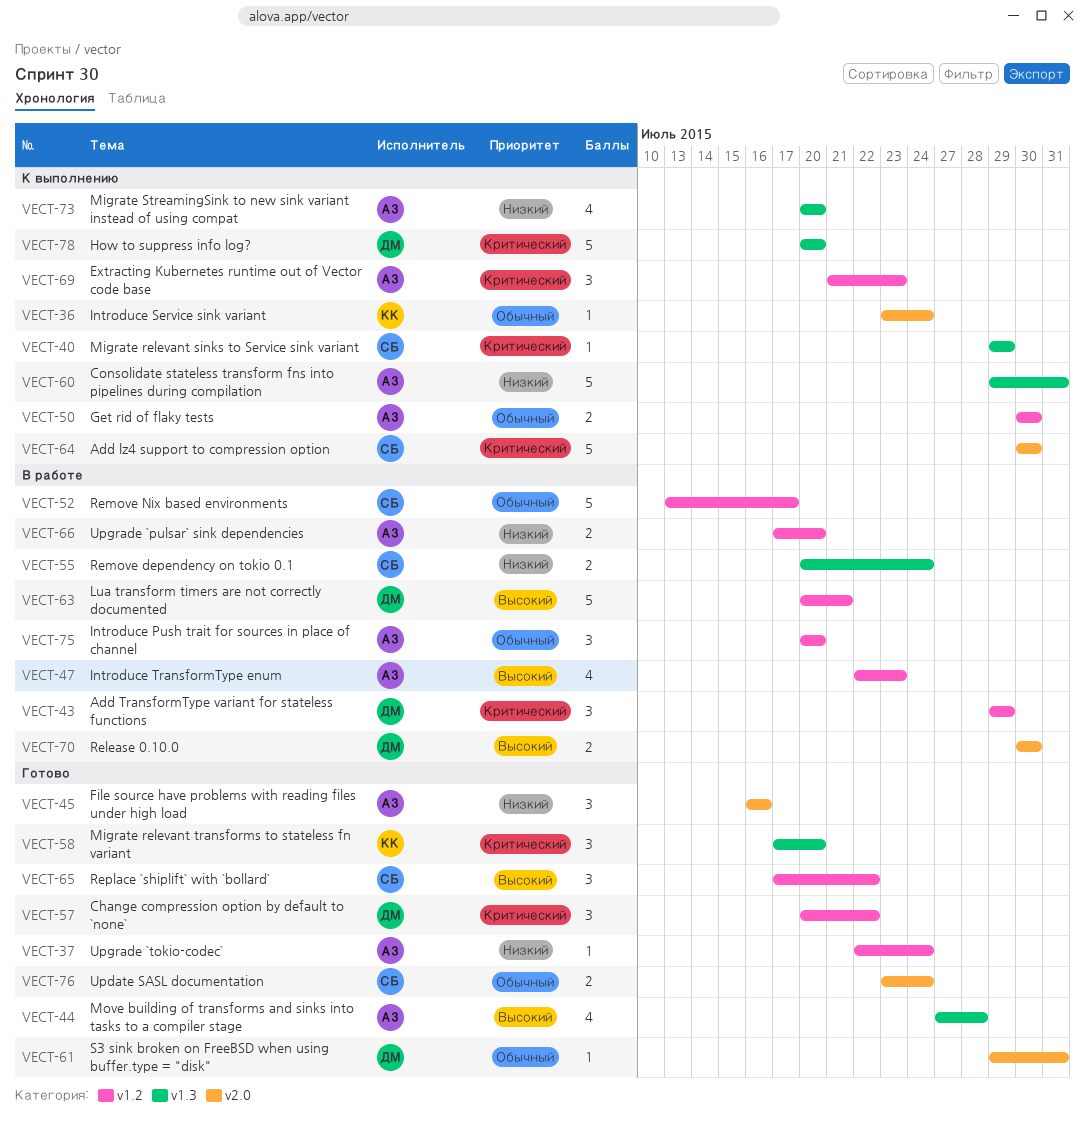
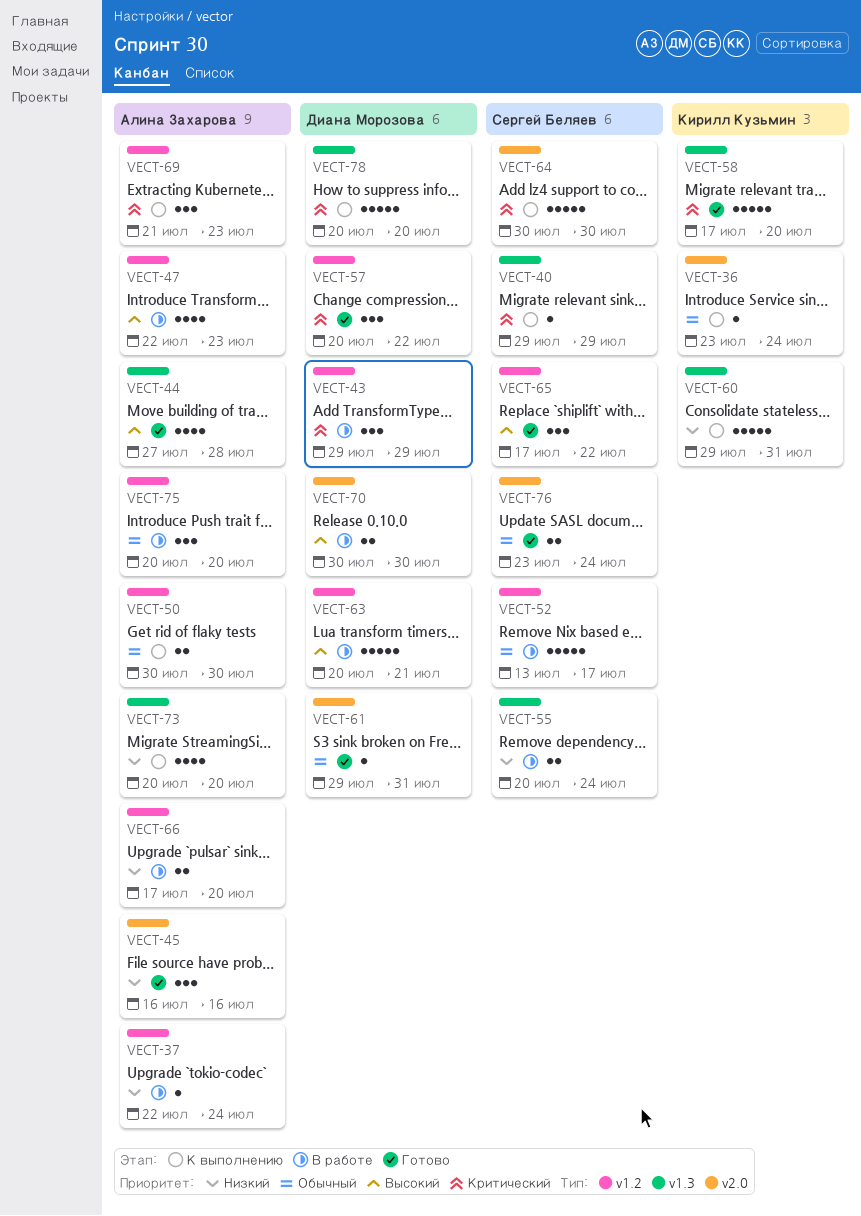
VECT-37, status: Готово -> В работе
VECT-58, estimate: 3 -> 5
VECT-60, owner: Алина Захарова -> Кирилл Кузьмин

